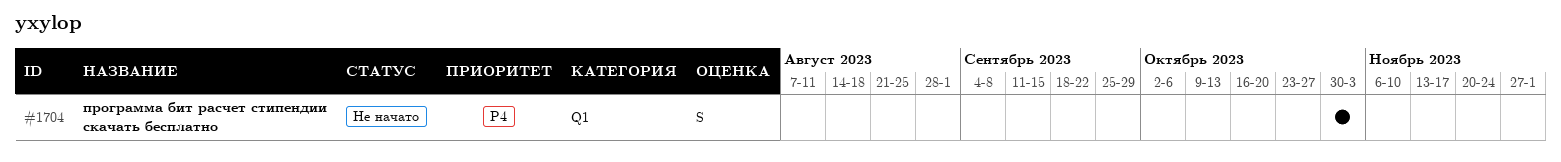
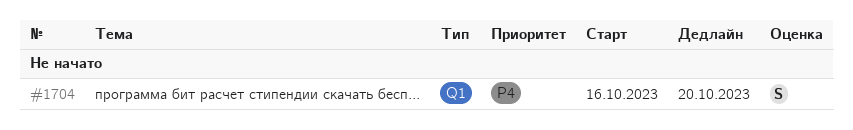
#1704, start: Oct 30 -> Oct 16
#1704, due: Nov 3 -> Oct 20

